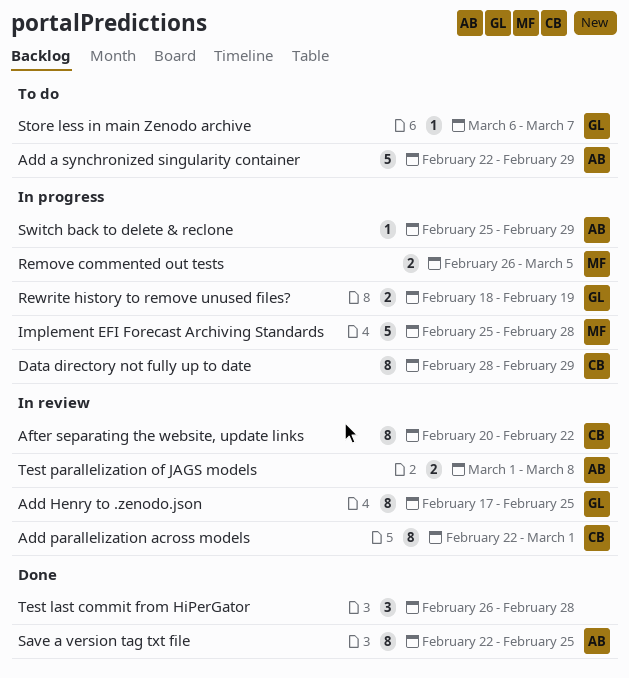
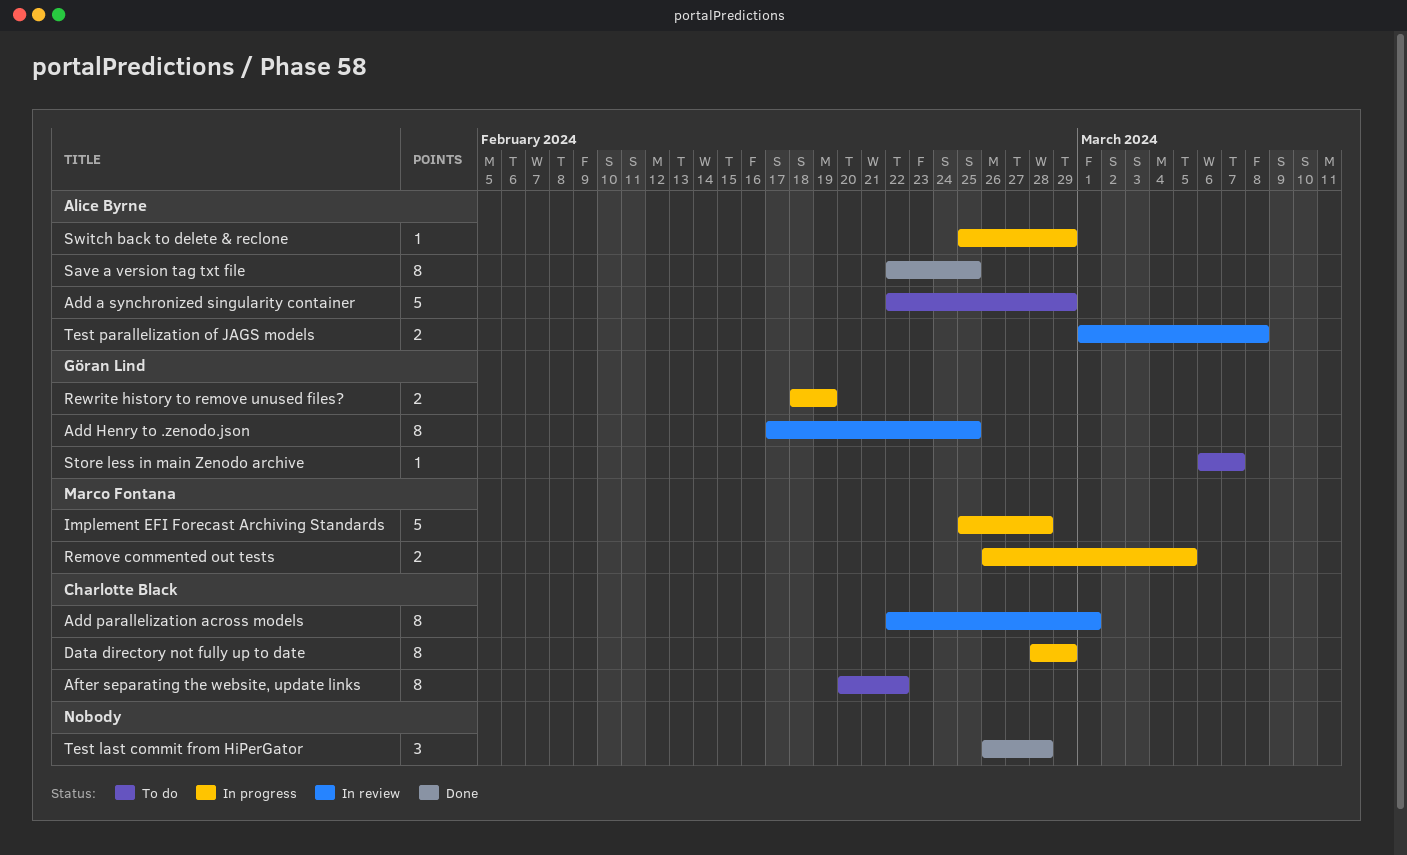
After separating the website, update links, status: In review -> To do

